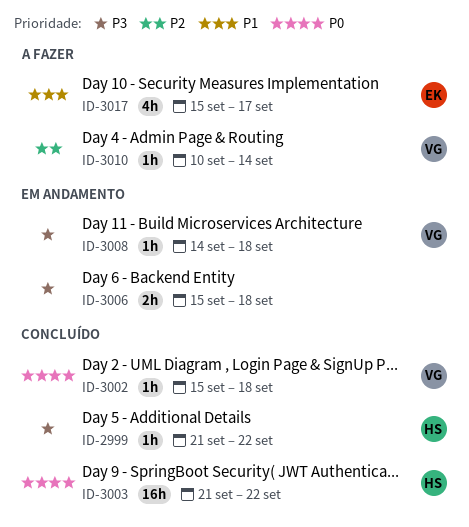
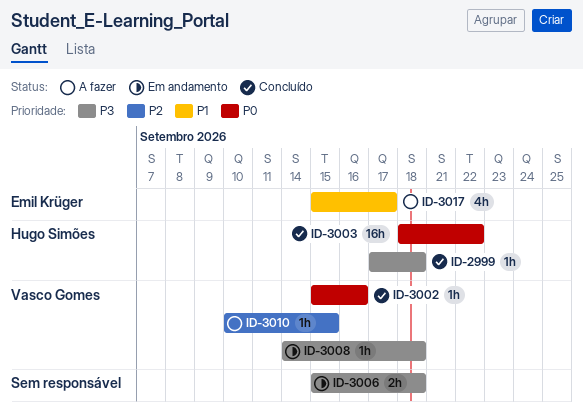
ID-2999, start: Sep 21 -> Sep 17
ID-2999, due: Sep 22 -> Sep 18
ID-3002, due: Sep 18 -> Sep 16
ID-3003, start: Sep 21 -> Sep 18
ID-3010, due: Sep 14 -> Sep 15

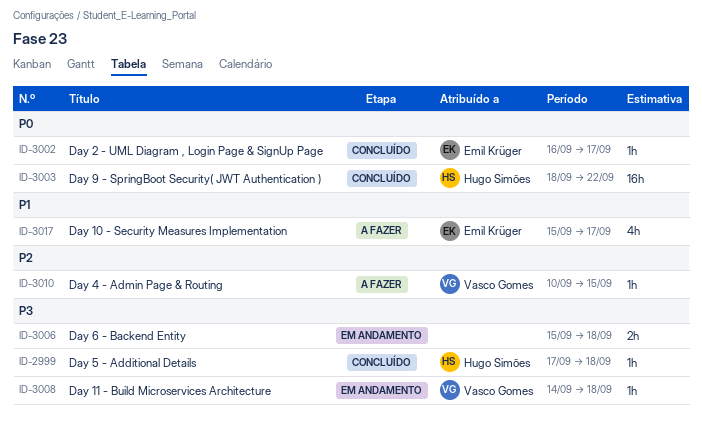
ID-3002, owner: Vasco Gomes -> Emil Krüger
ID-3002, start: Sep 15 -> Sep 16
ID-3002, due: Sep 16 -> Sep 17

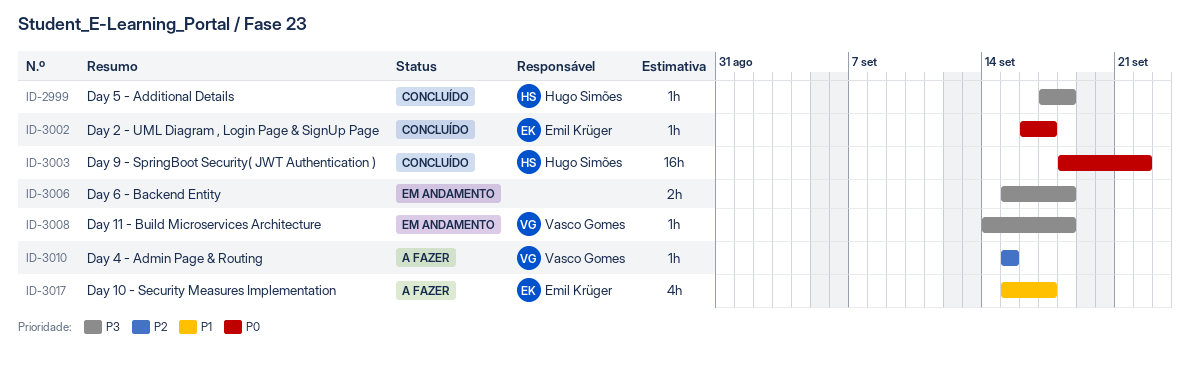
ID-3010, start: Sep 10 -> Sep 15

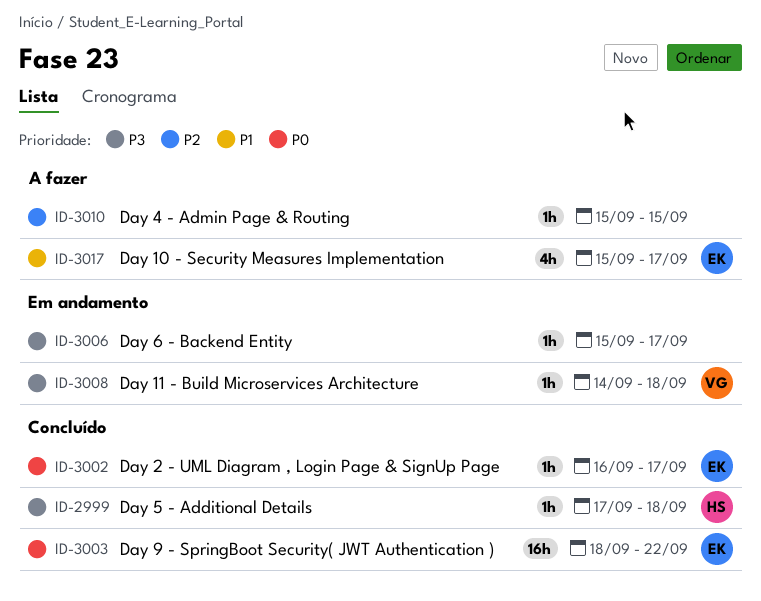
ID-3003, owner: Hugo Simões -> Emil Krüger
ID-3006, estimate: 2h -> 1h
ID-3006, due: Sep 18 -> Sep 17
ID-3010, owner: Vasco Gomes -> none

